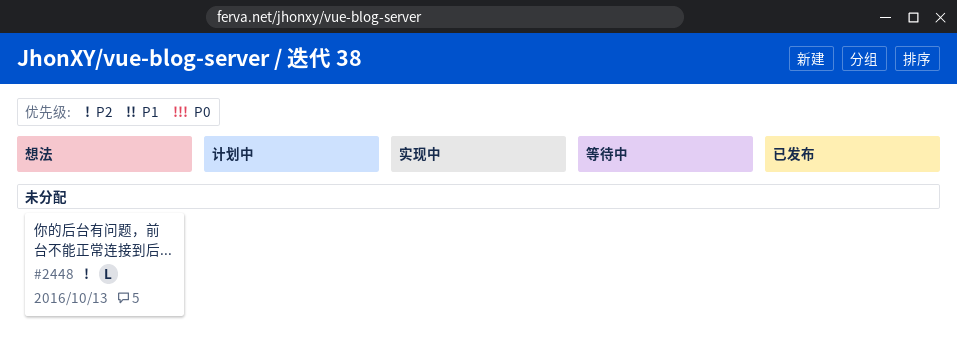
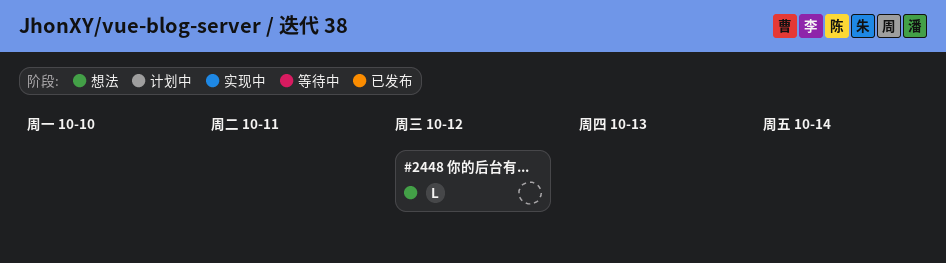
#2448, day: Oct 13 -> Oct 12

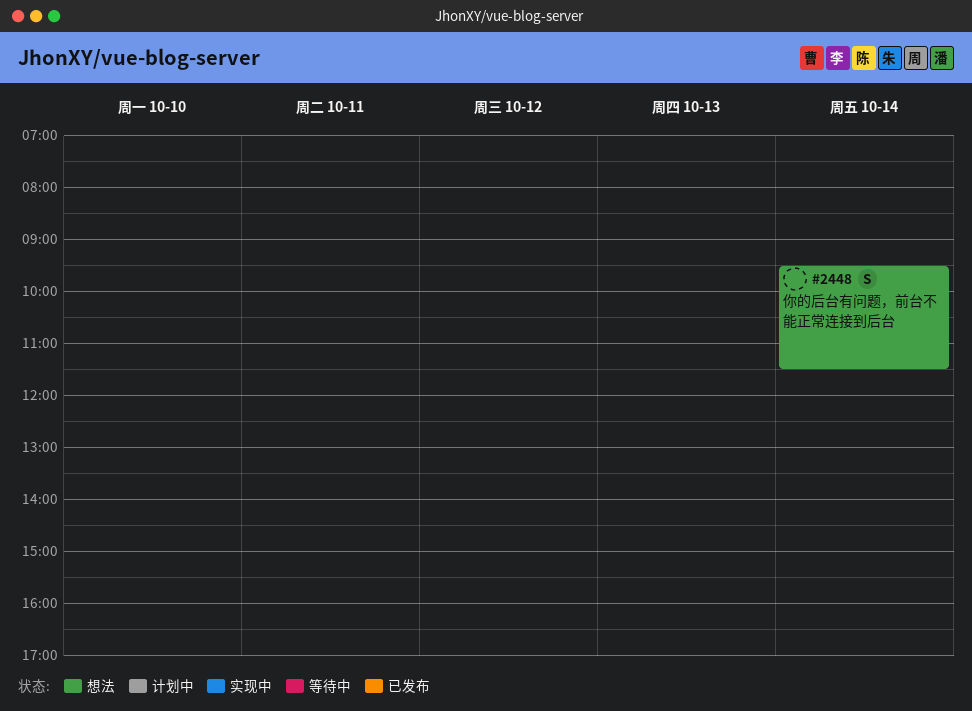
#2448, estimate: L -> S
#2448, day: Oct 12 -> Oct 14

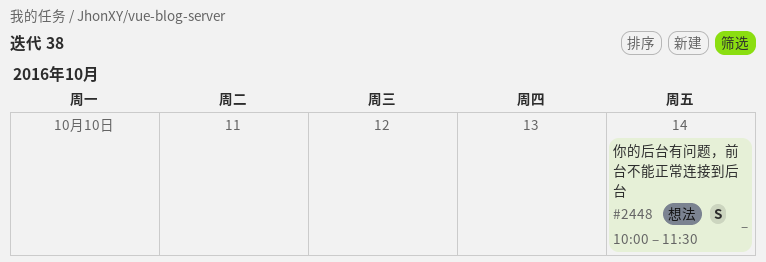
#2448, begins: 09:30 -> 10:00

